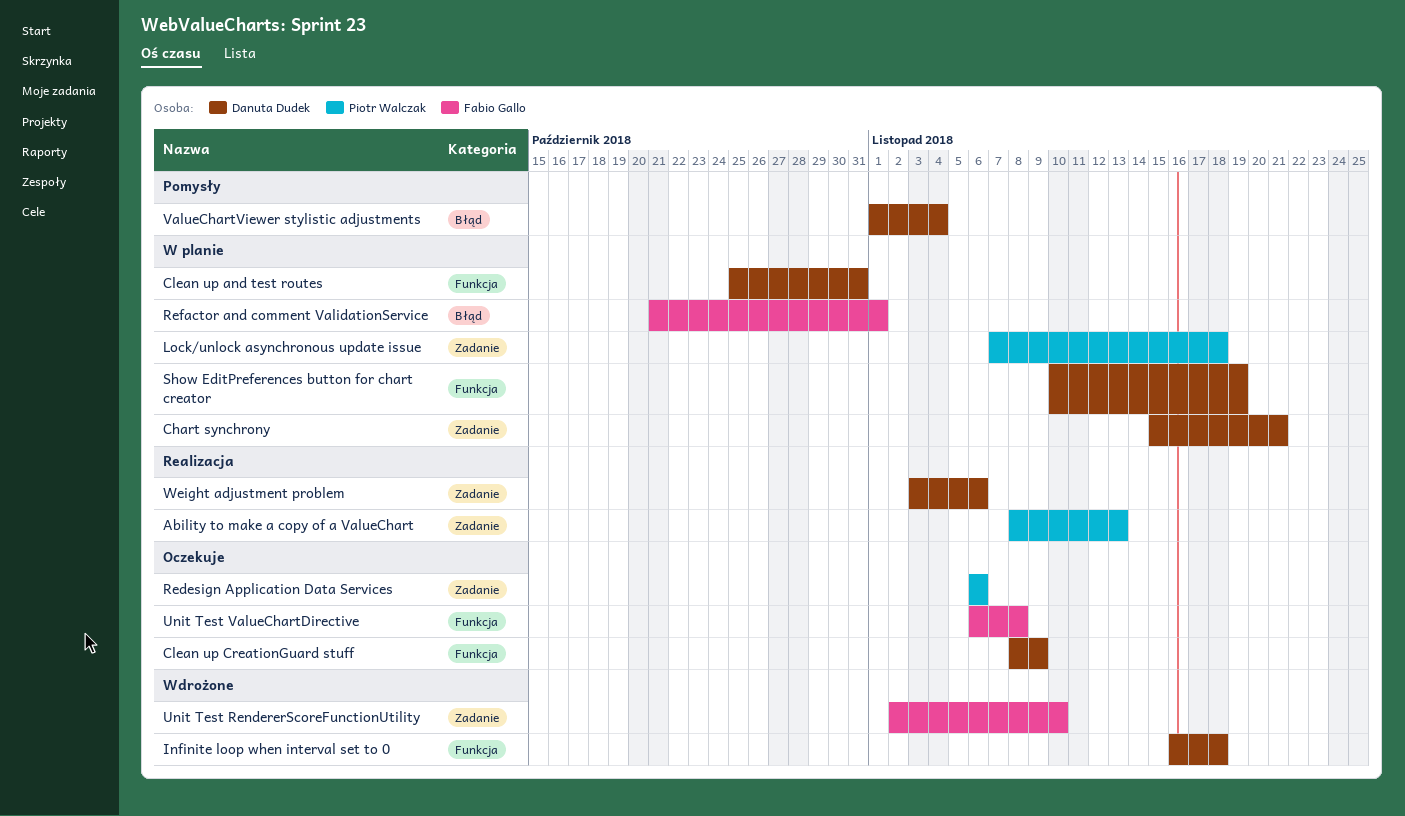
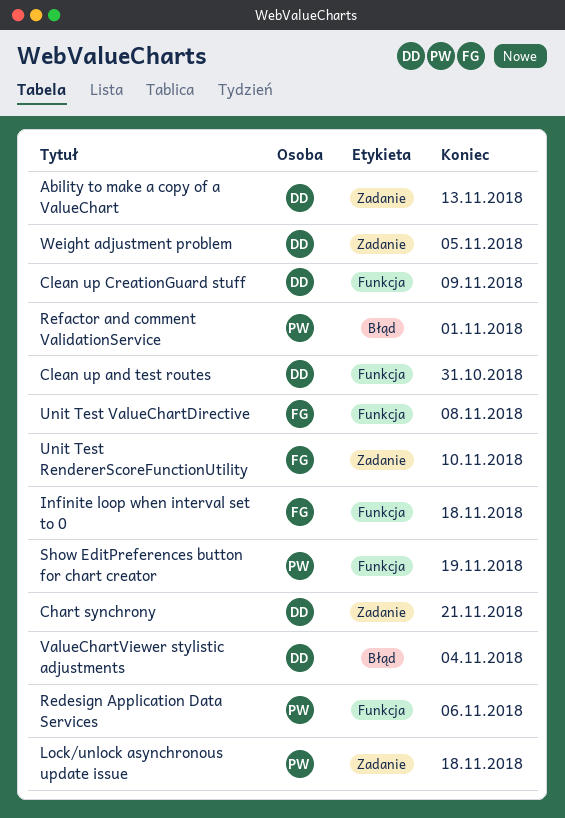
Ability to make a copy of a ValueChart, owner: Piotr Walczak -> Danuta Dudek
Infinite loop when interval set to 0, owner: Danuta Dudek -> Fabio Gallo
Redesign Application Data Services, label: Zadanie -> Funkcja
Refactor and comment ValidationService, owner: Fabio Gallo -> Piotr Walczak
Show EditPreferences button for chart creator, owner: Danuta Dudek -> Piotr Walczak
Weight adjustment problem, due: Nov 6 -> Nov 5

